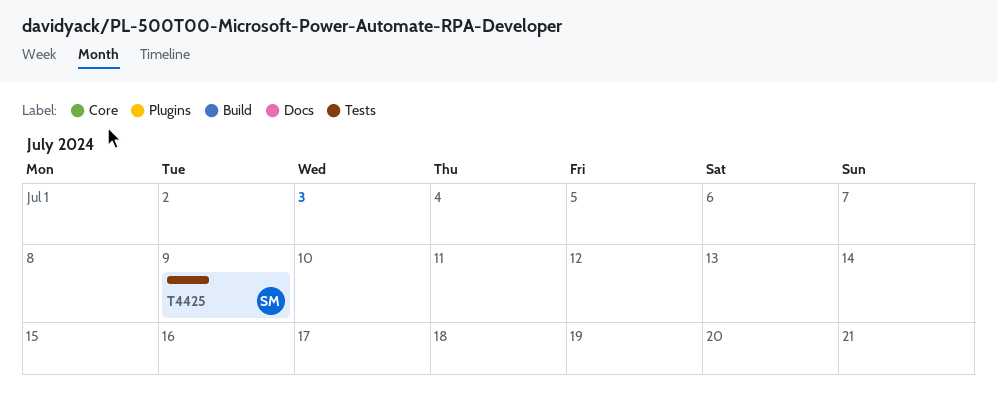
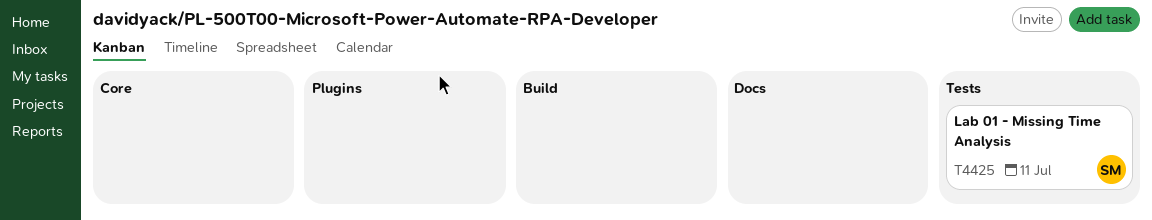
T4425, due: Jul 9 -> Jul 11

